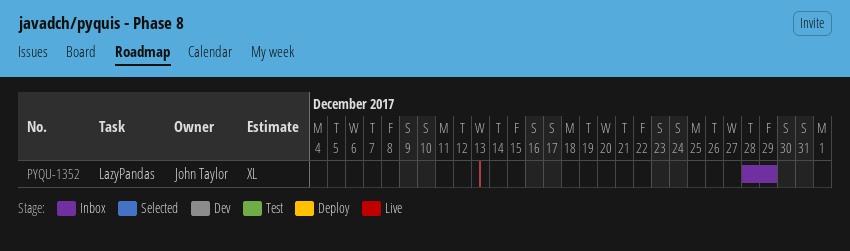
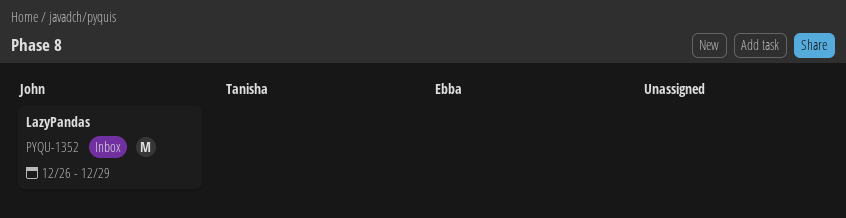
PYQU-1352, estimate: XL -> M
PYQU-1352, start: Dec 28 -> Dec 26

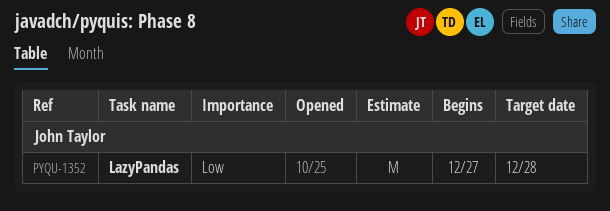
PYQU-1352, start: Dec 26 -> Dec 27
PYQU-1352, due: Dec 29 -> Dec 28

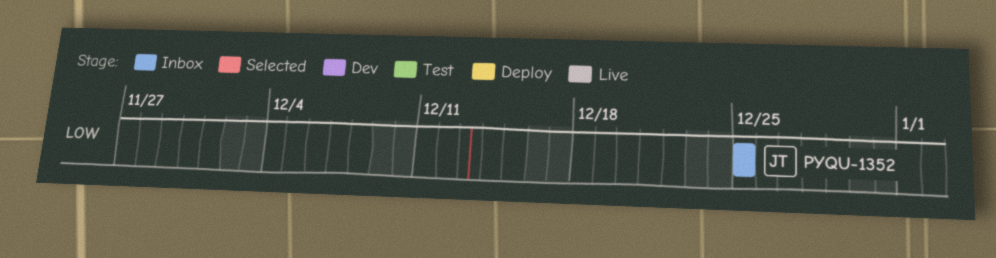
PYQU-1352, start: Dec 27 -> Dec 25
PYQU-1352, due: Dec 28 -> Dec 25

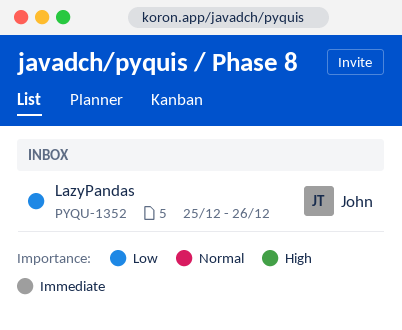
PYQU-1352, due: Dec 25 -> Dec 26

